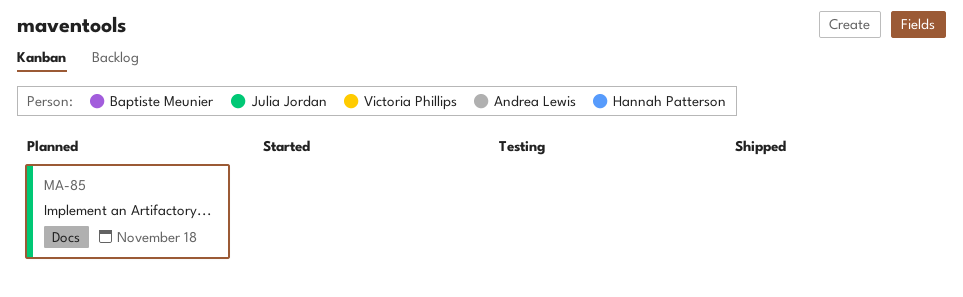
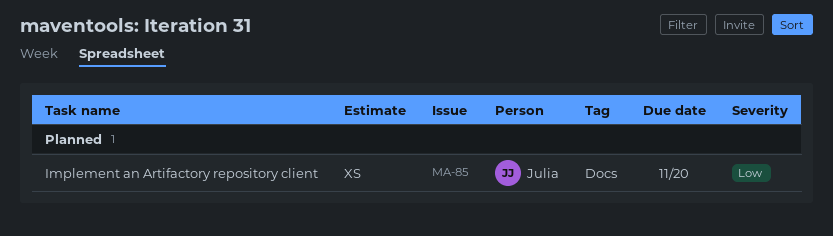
MA-85, due: Nov 18 -> Nov 20

